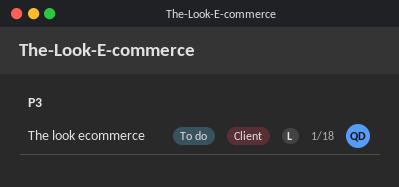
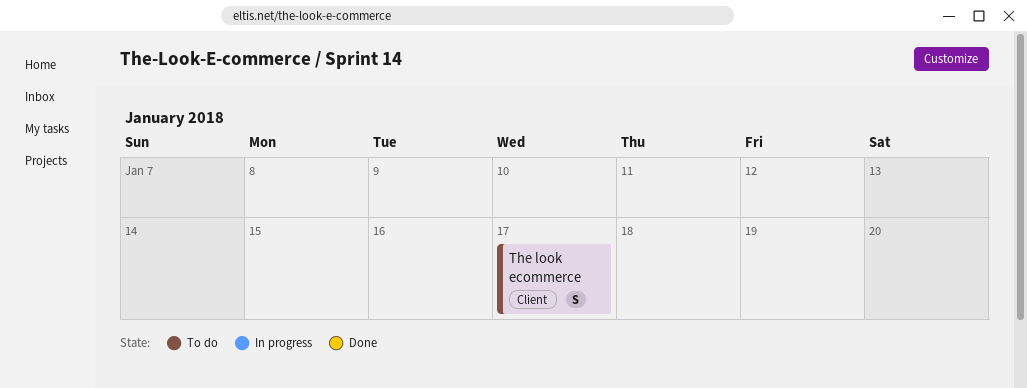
The look ecommerce, estimate: L -> S
The look ecommerce, due: Jan 18 -> Jan 17

